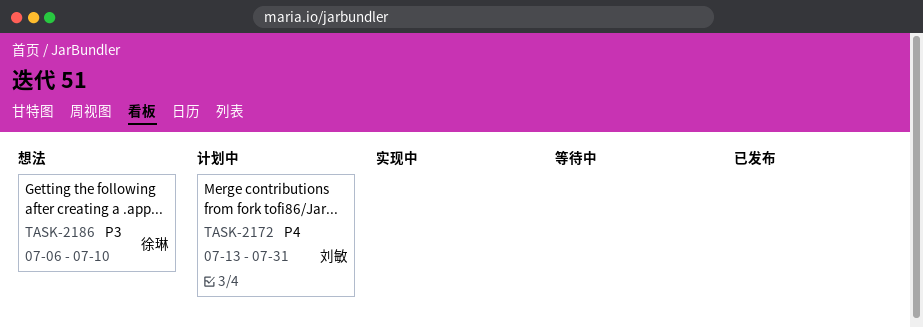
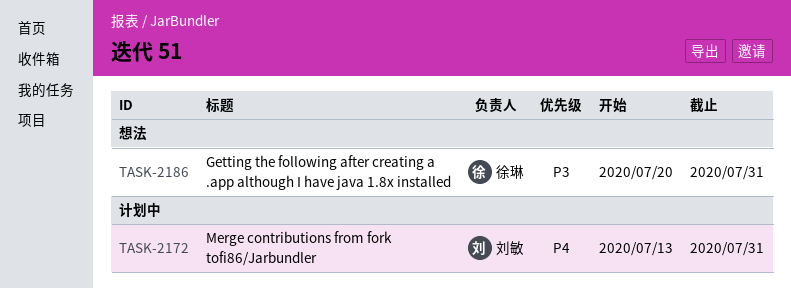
TASK-2186, start: Jul 6 -> Jul 20
TASK-2186, due: Jul 10 -> Jul 31

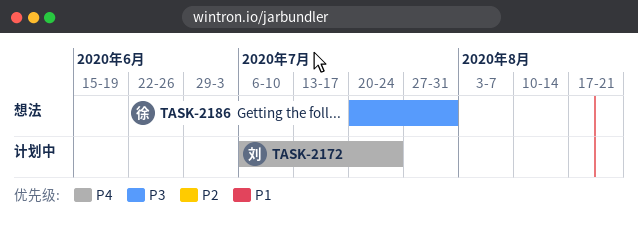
TASK-2172, start: Jul 13 -> Jul 6
TASK-2172, due: Jul 31 -> Jul 24

